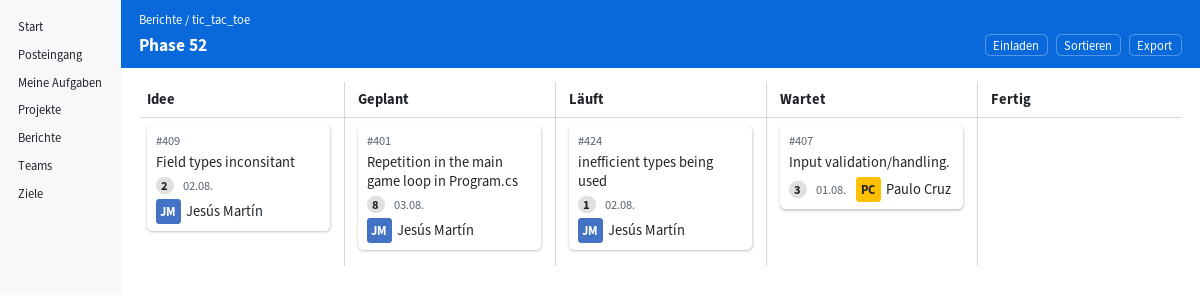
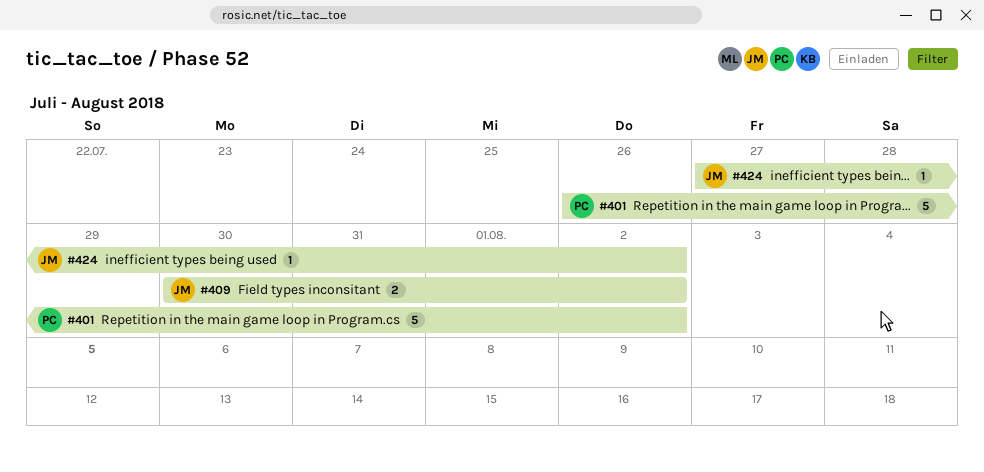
#401, owner: Jesús Martín -> Paulo Cruz
#401, estimate: 8 -> 5
#401, due: Aug 3 -> Aug 2
#407: present -> none

